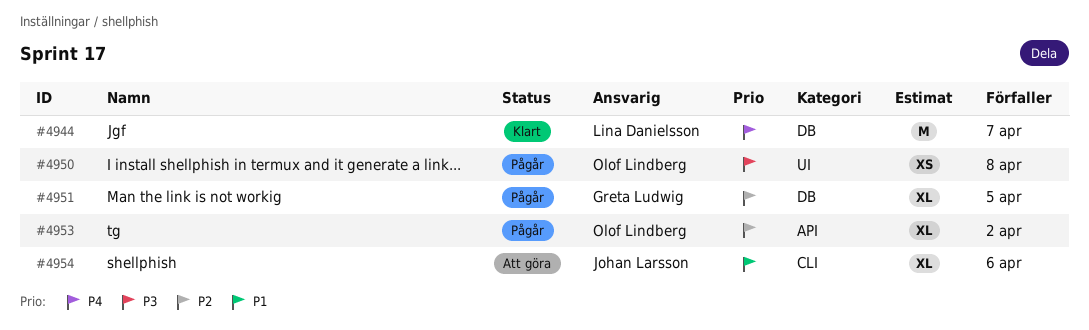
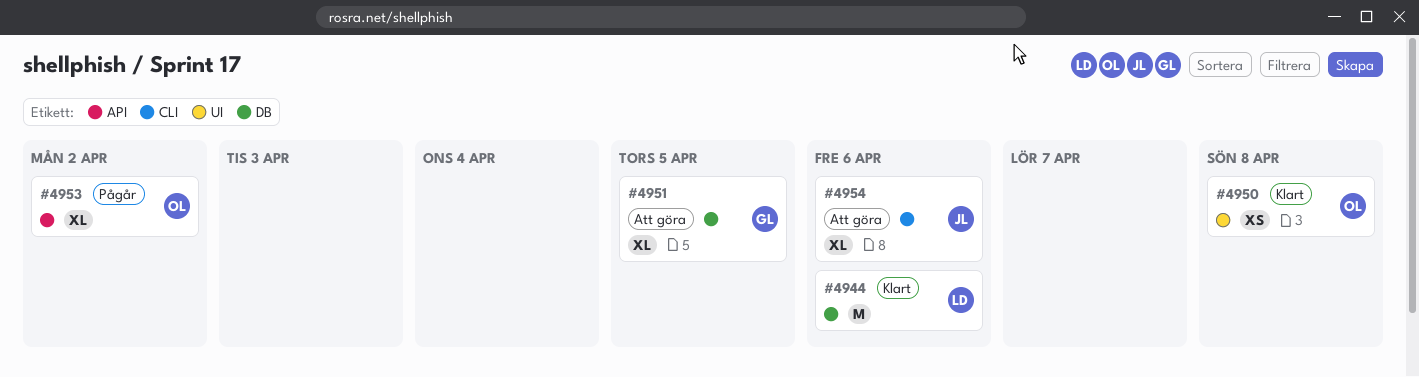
#4944, due: Apr 7 -> Apr 6
#4950, status: Pågår -> Klart
#4951, status: Pågår -> Att göra

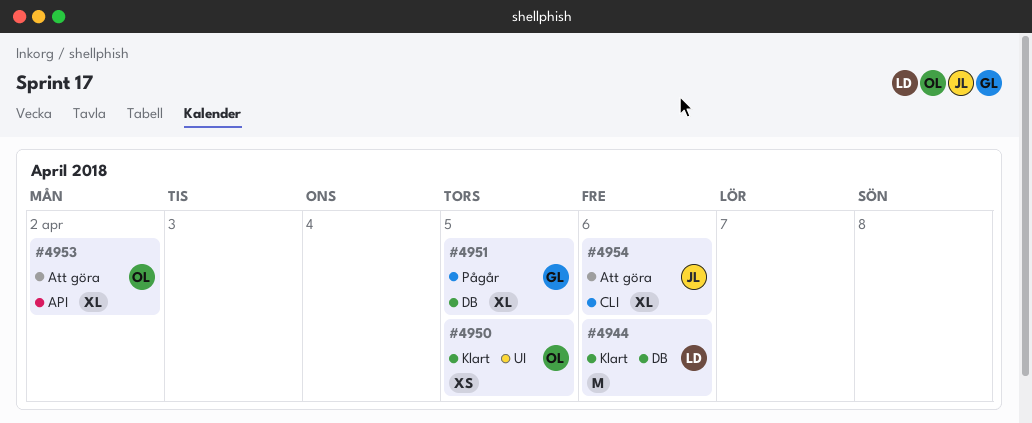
#4950, due: Apr 8 -> Apr 5
#4951, status: Att göra -> Pågår
#4953, status: Pågår -> Att göra

